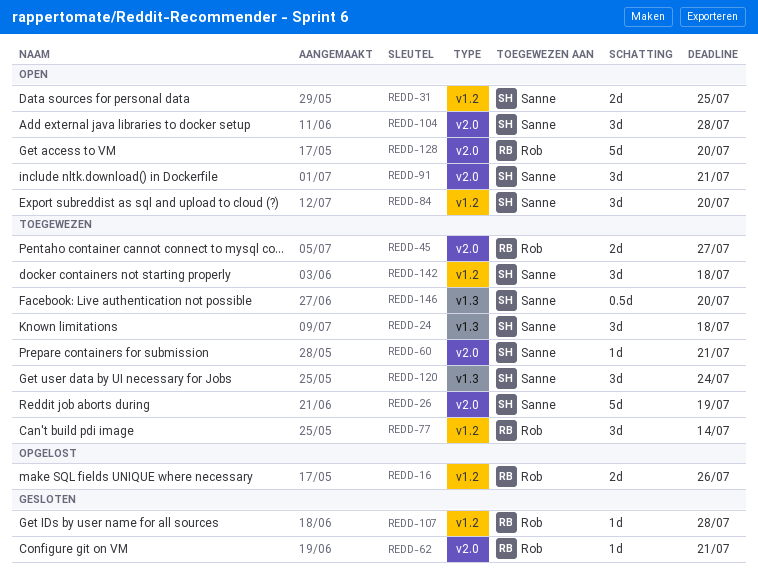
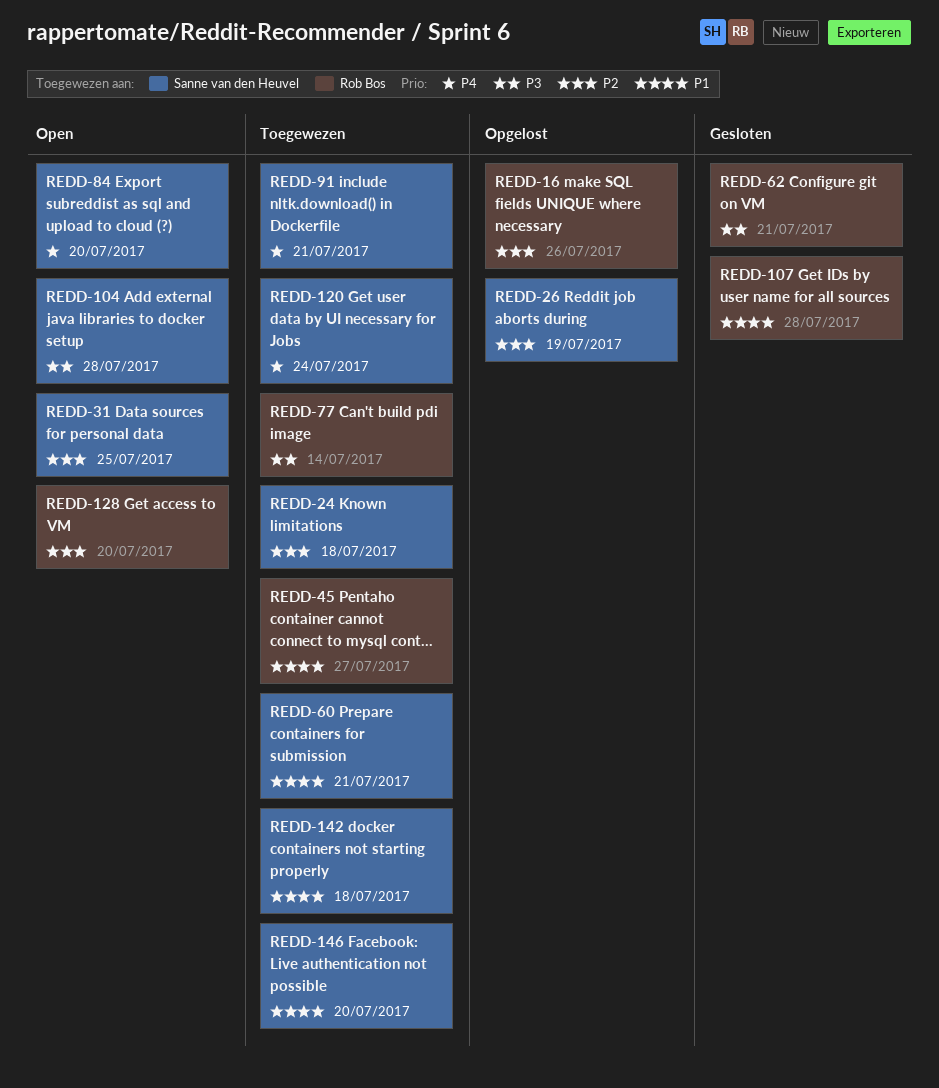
REDD-26, status: Toegewezen -> Opgelost
REDD-91, status: Open -> Toegewezen

